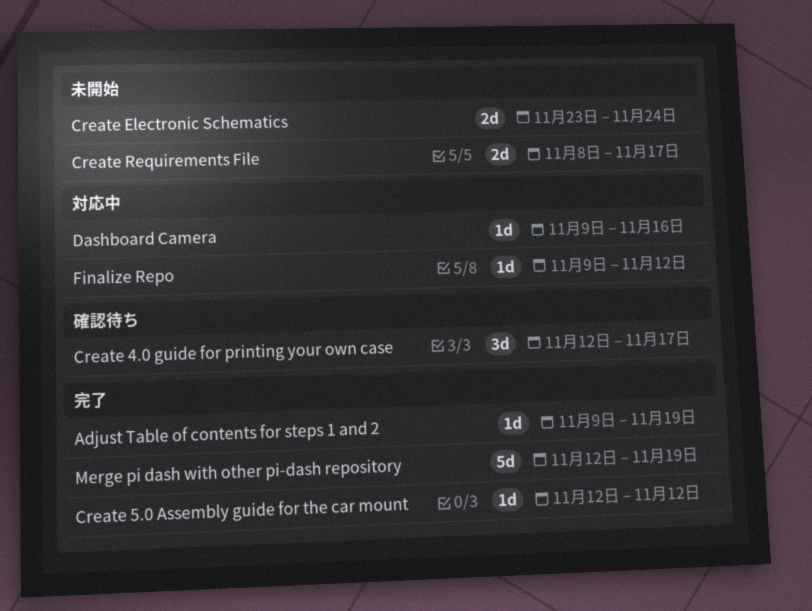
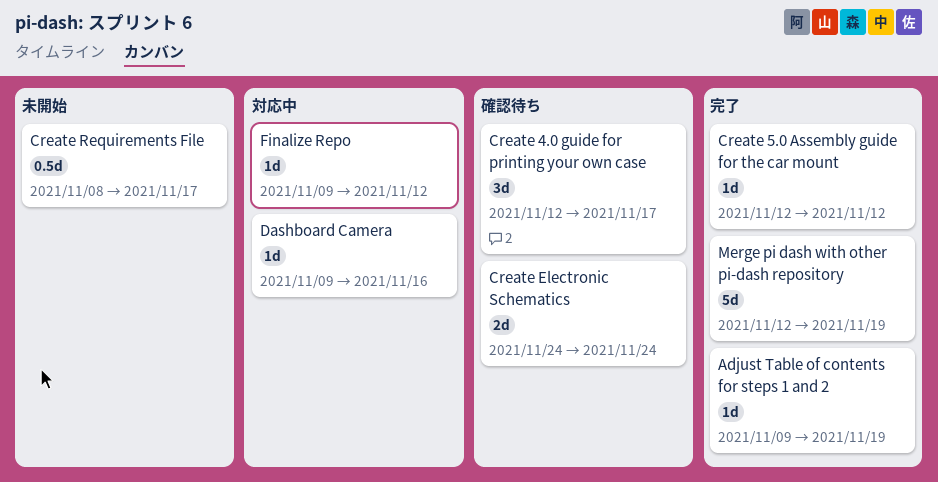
Create Electronic Schematics, status: 未開始 -> 確認待ち
Create Electronic Schematics, start: Nov 23 -> Nov 24
Create Requirements File, estimate: 2d -> 0.5d

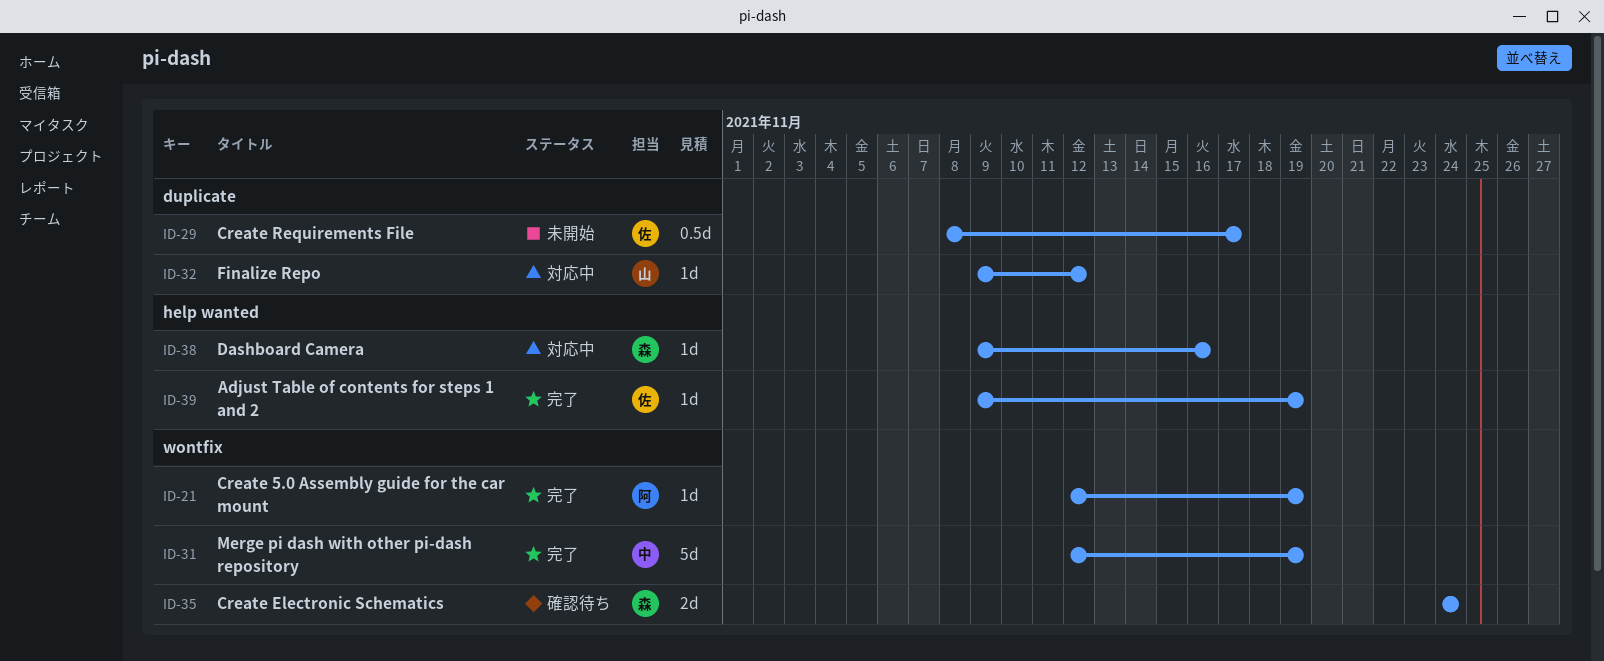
Create 4.0 guide for printing your own case: present -> none
Create 5.0 Assembly guide for the car mount, due: Nov 12 -> Nov 19

